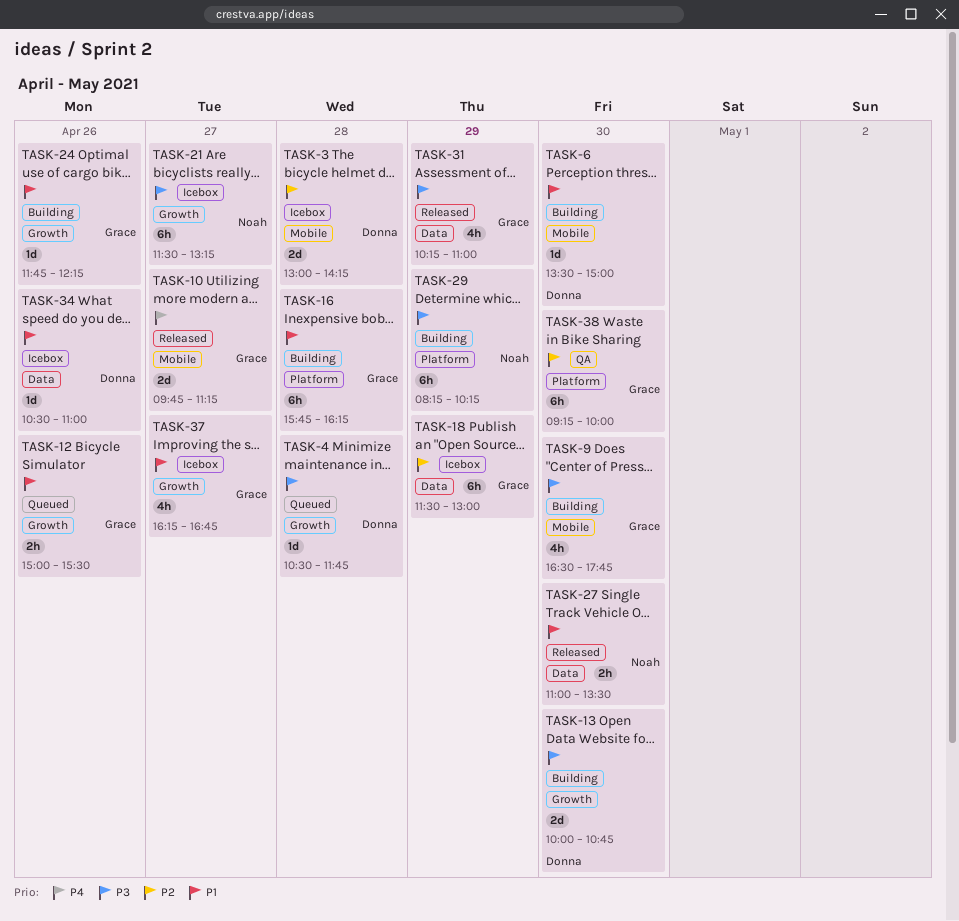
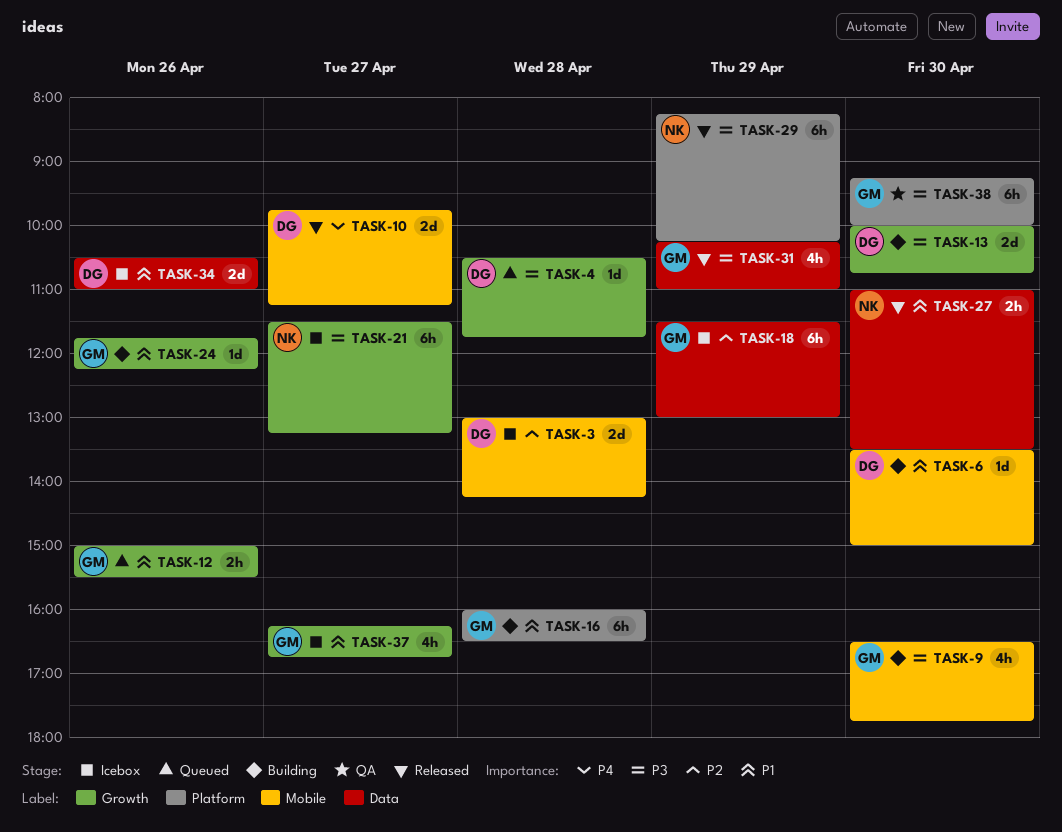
TASK-10, owner: Grace -> Donna
TASK-16, begins: 15:45 -> 16:00
TASK-16, ends: 16:15 -> 16:30
TASK-29, status: Building -> Released
TASK-34, estimate: 1d -> 2d
TASK-38, priority: P2 -> P3

